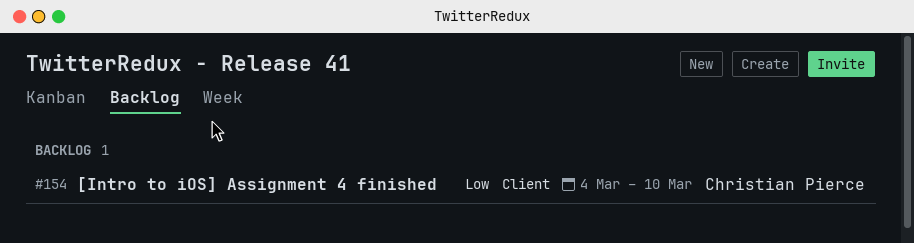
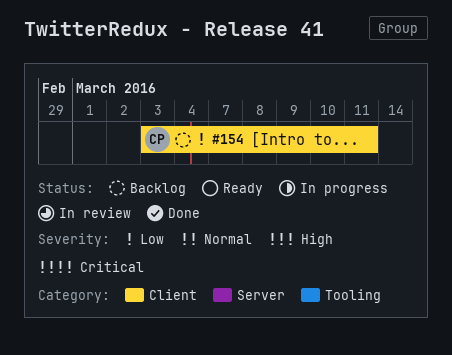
#154, start: Mar 4 -> Mar 3
#154, due: Mar 10 -> Mar 11

